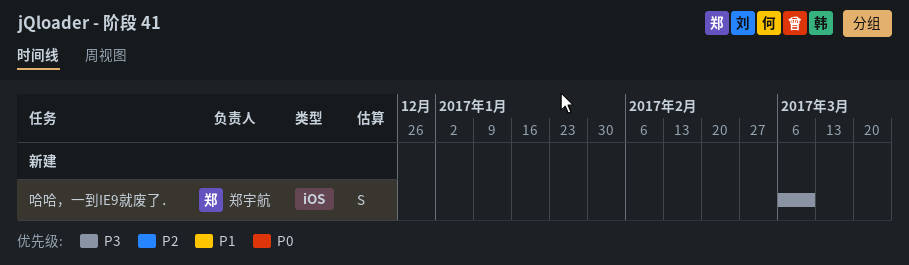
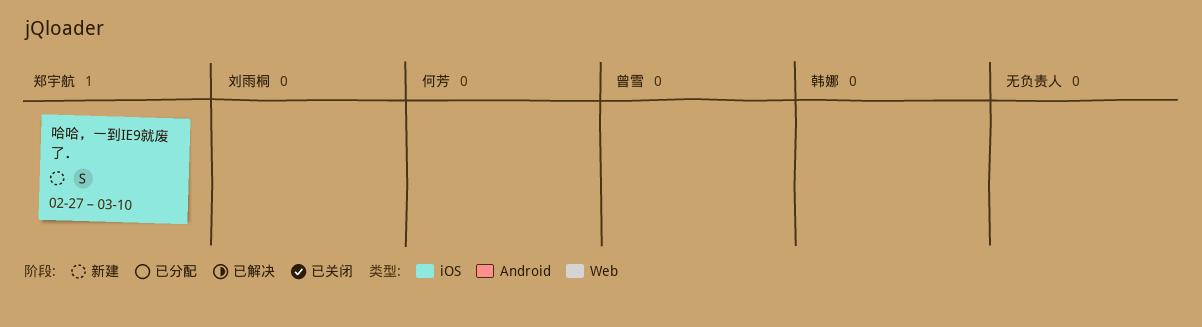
哈哈，一到IE9就废了．, start: Mar 6 -> Feb 27

